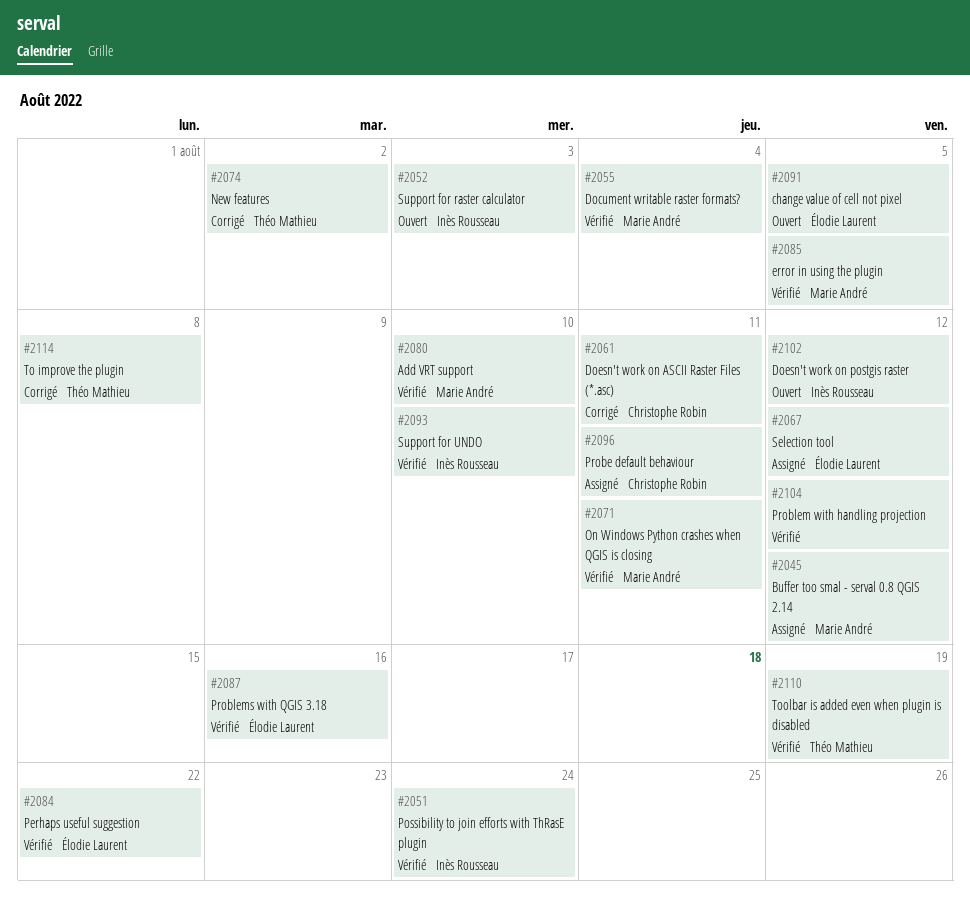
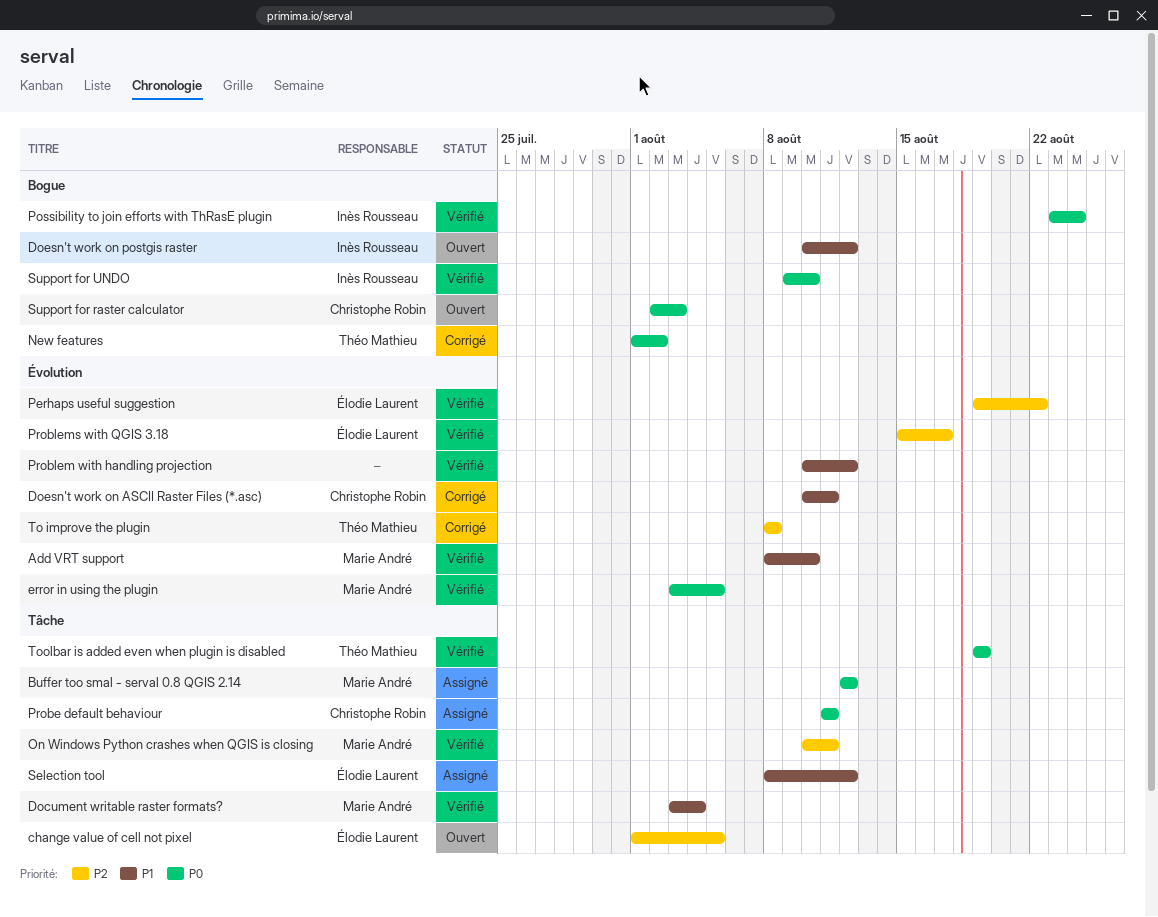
Problems with QGIS 3.18, due: Aug 16 -> Aug 17
Support for raster calculator, owner: Inès Rousseau -> Christophe Robin

